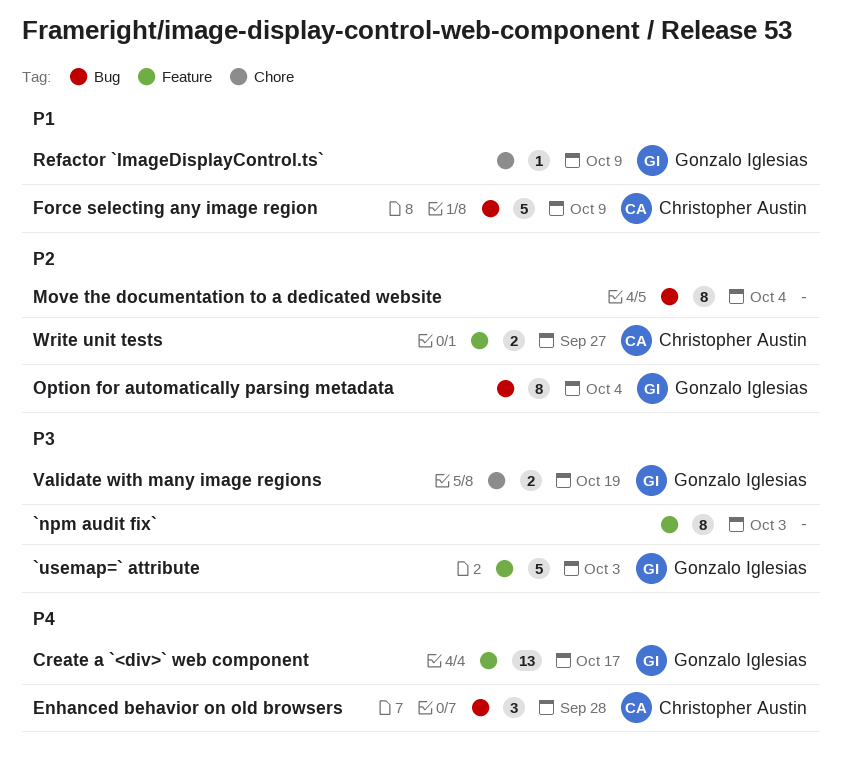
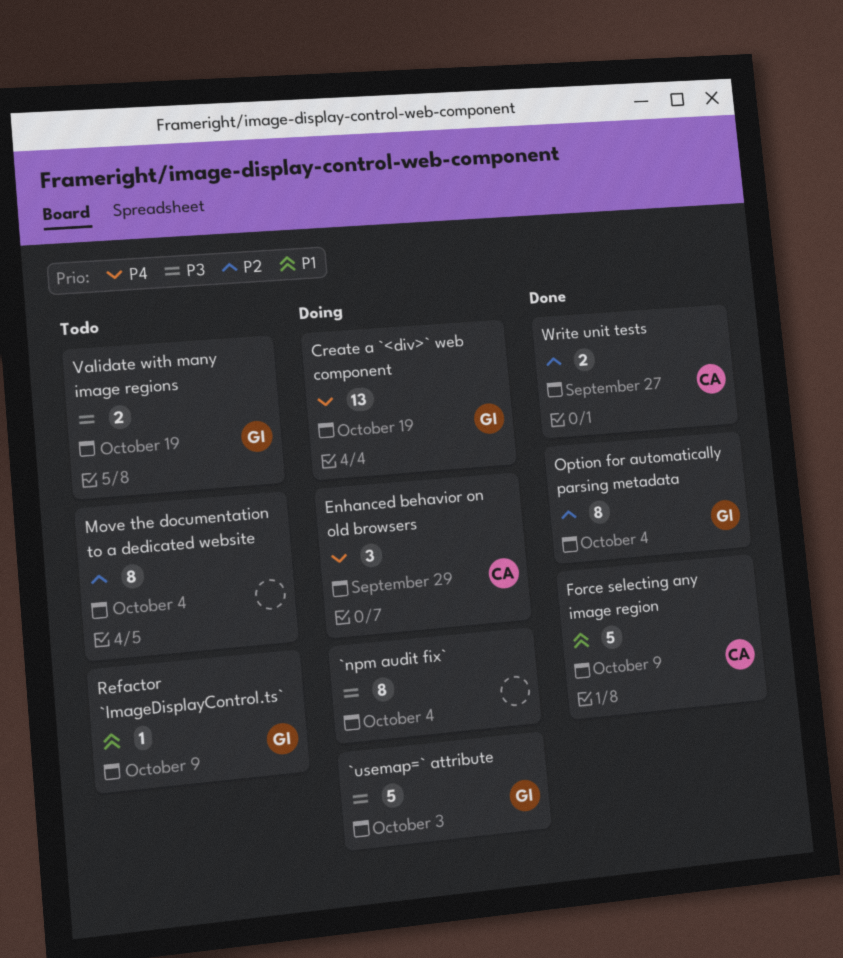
`npm audit fix`, due: Oct 3 -> Oct 4
Create a `<div>` web component, due: Oct 17 -> Oct 19
Enhanced behavior on old browsers, due: Sep 28 -> Sep 29

